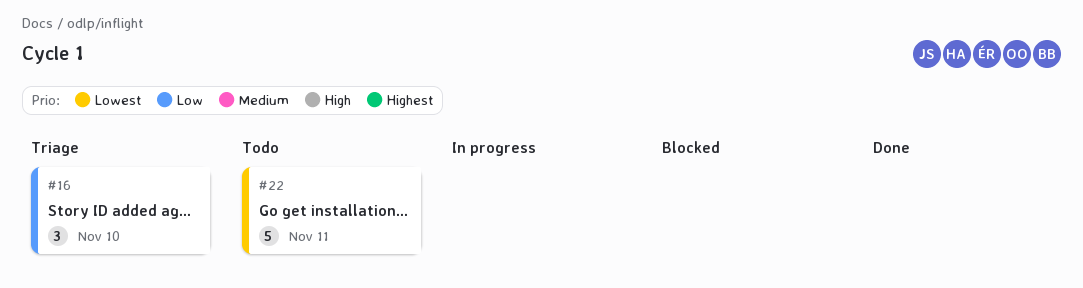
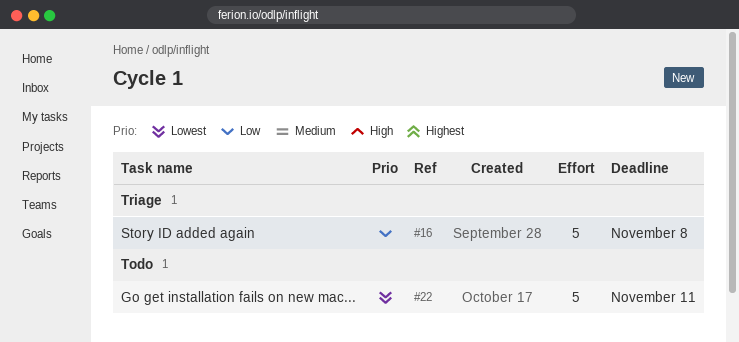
#16, estimate: 3 -> 5
#16, due: Nov 10 -> Nov 8

